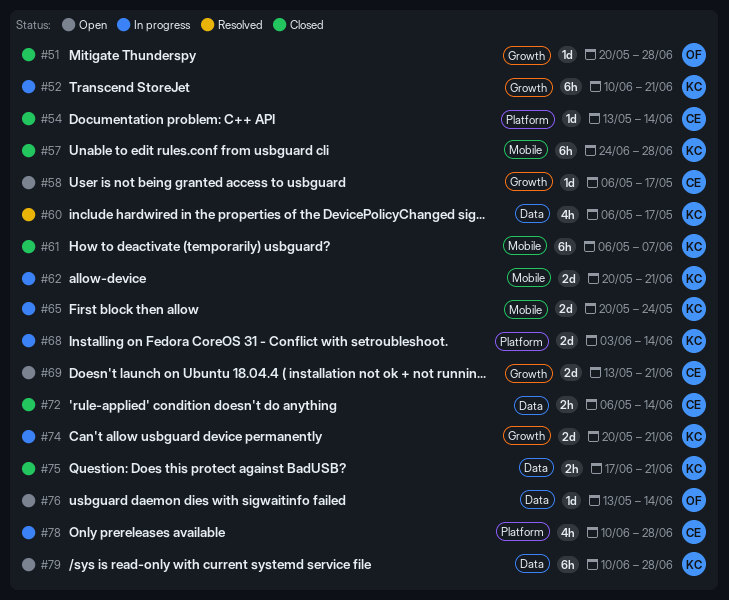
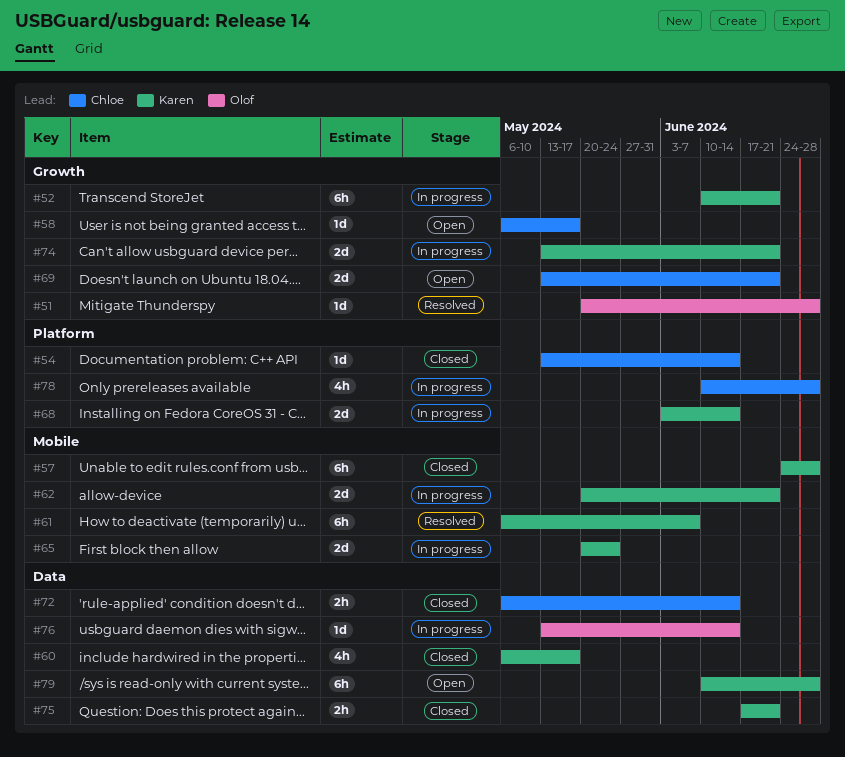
#51, status: Closed -> Resolved
#60, status: Resolved -> Closed
#61, status: Closed -> Resolved
#74, start: May 20 -> May 13
#76, status: Open -> In progress

